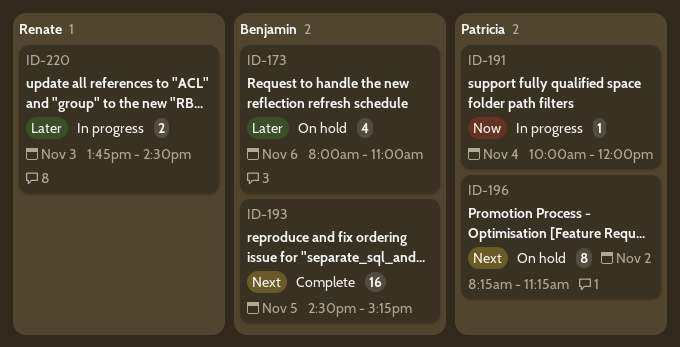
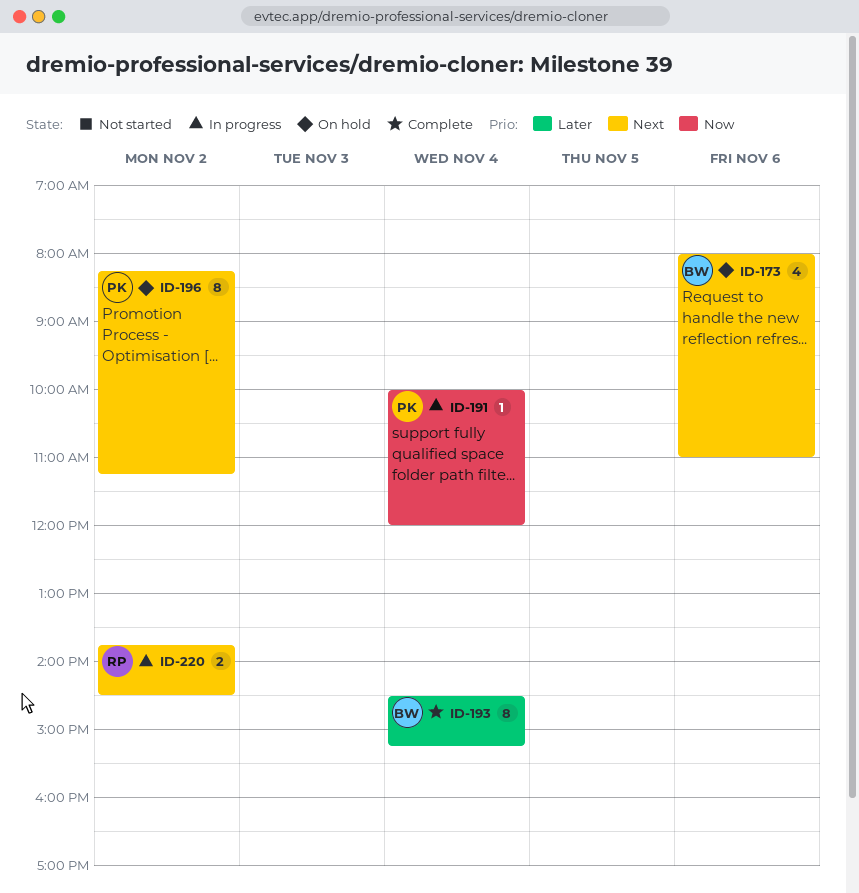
ID-173, priority: Later -> Next
ID-193, priority: Next -> Later
ID-193, estimate: 16 -> 8
ID-193, day: Nov 5 -> Nov 4
ID-220, priority: Later -> Next
ID-220, day: Nov 3 -> Nov 2

